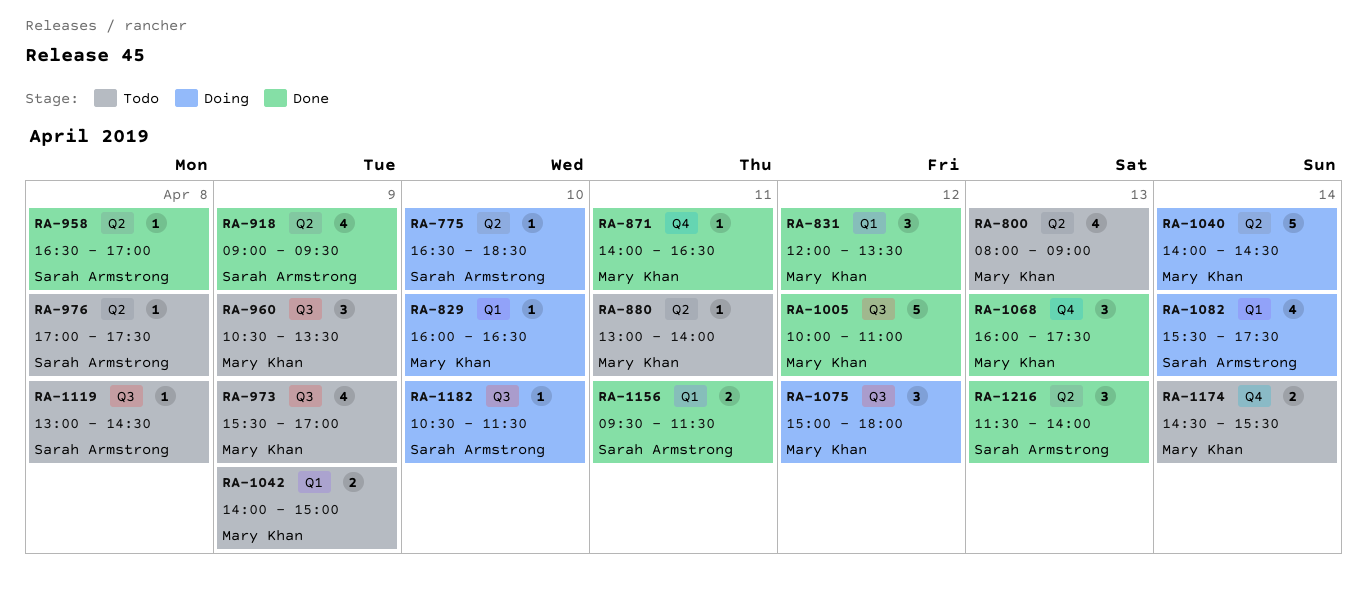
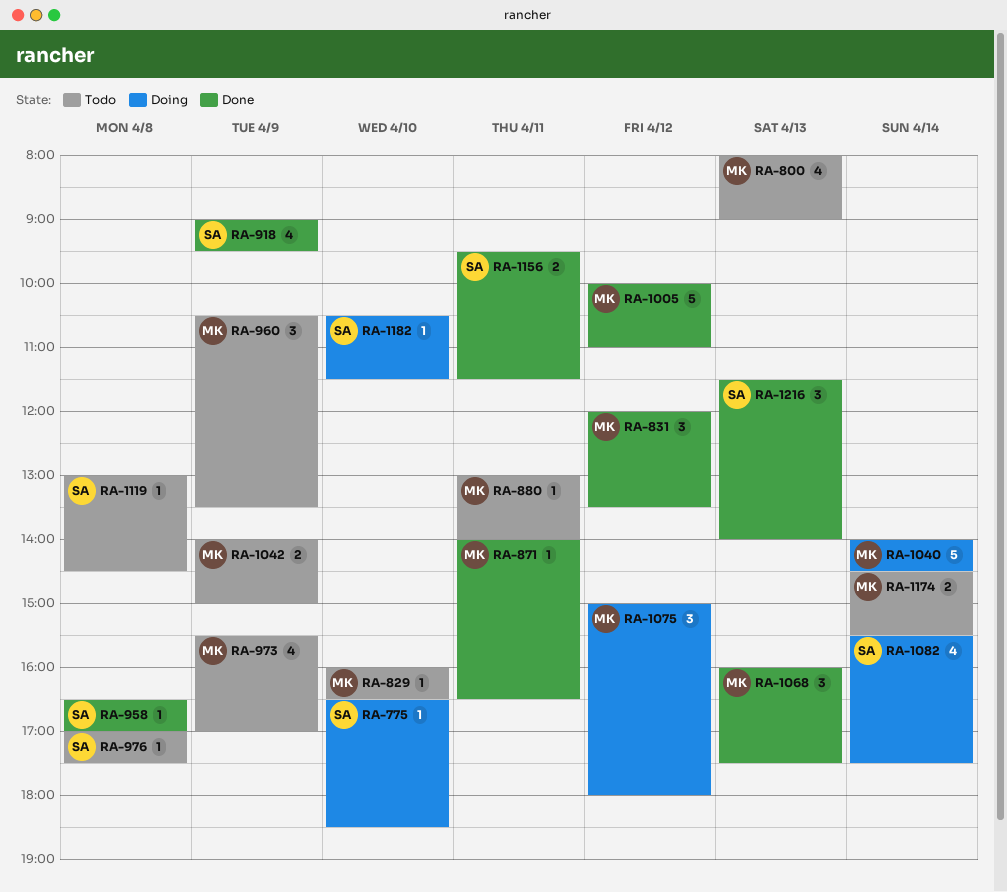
RA-829, status: Doing -> Todo

